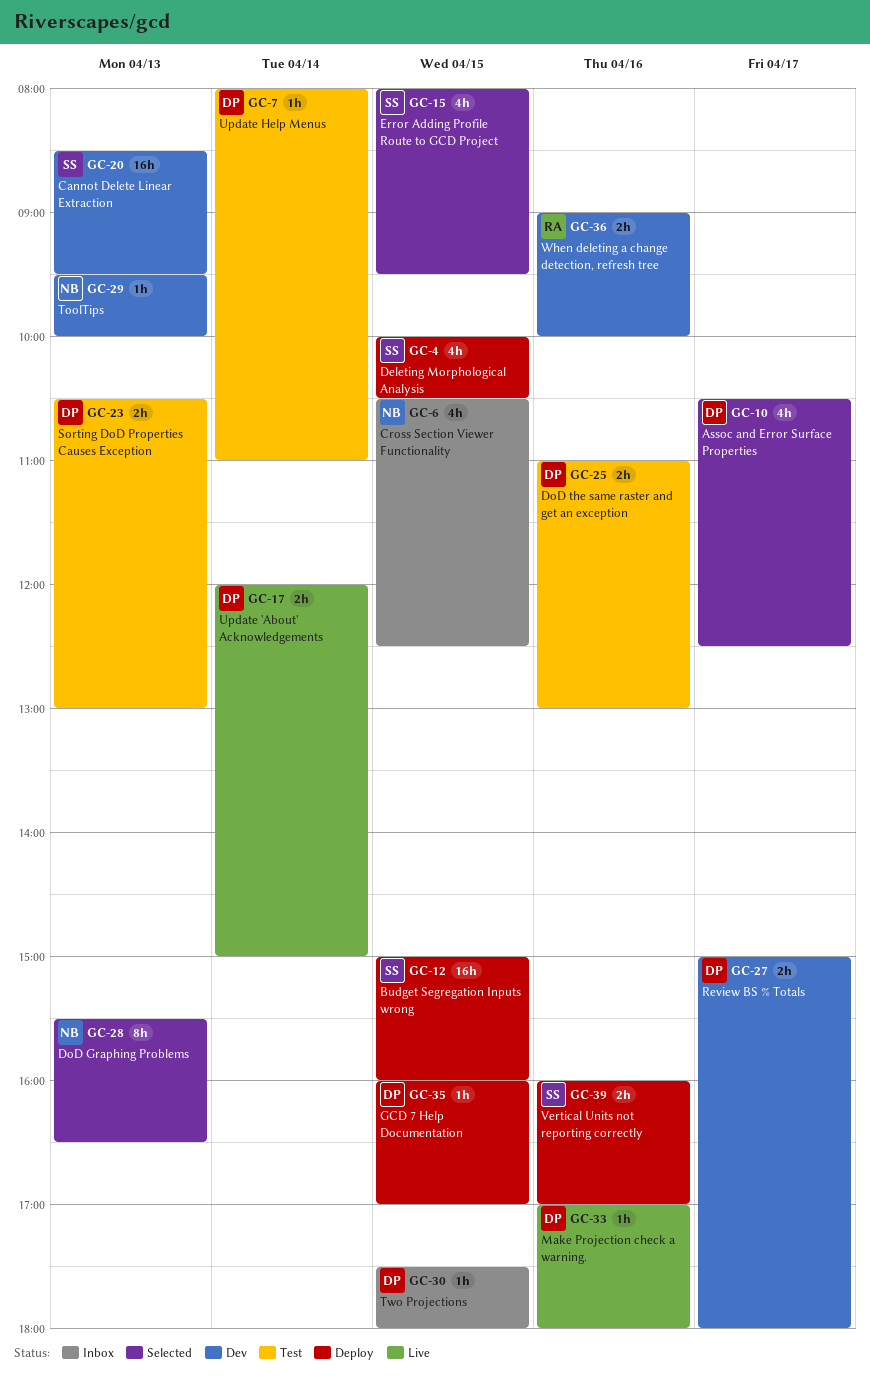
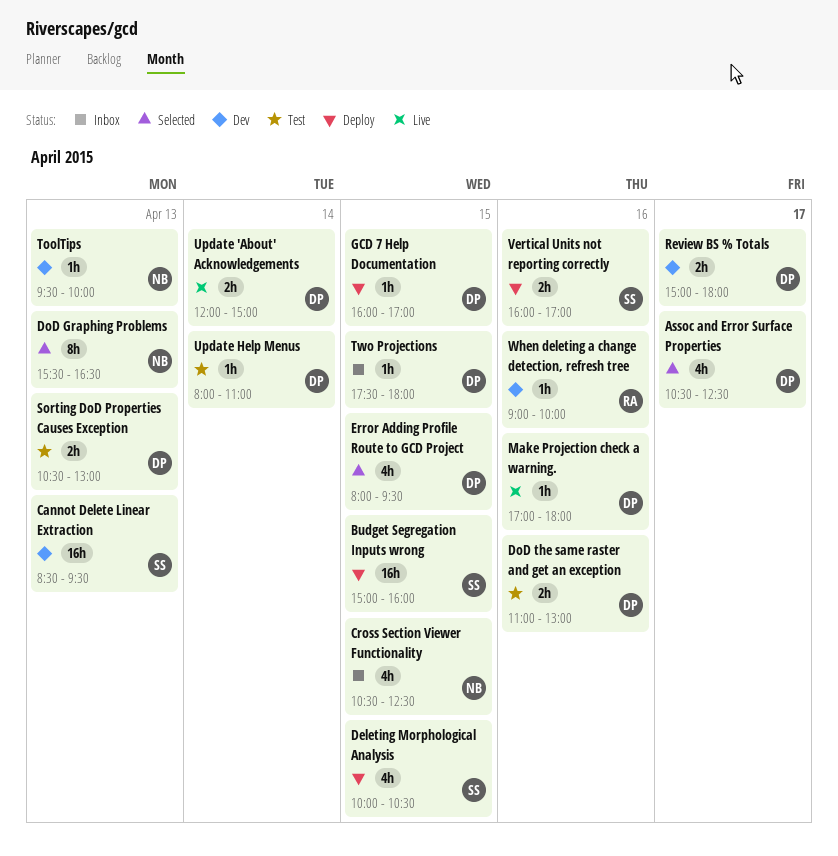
Error Adding Profile Route to GCD Project, owner: SS -> DP
When deleting a change detection, refresh tree, estimate: 2h -> 1h

